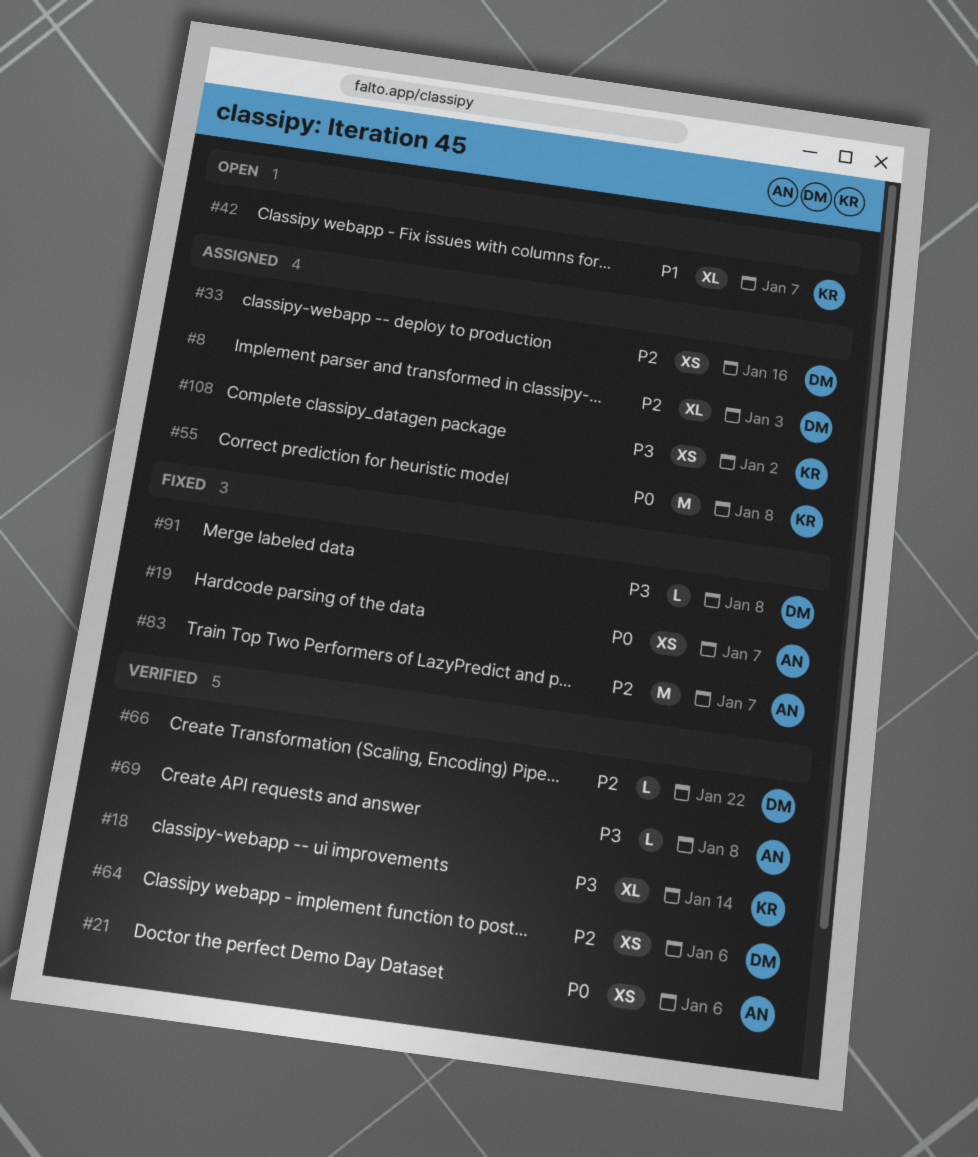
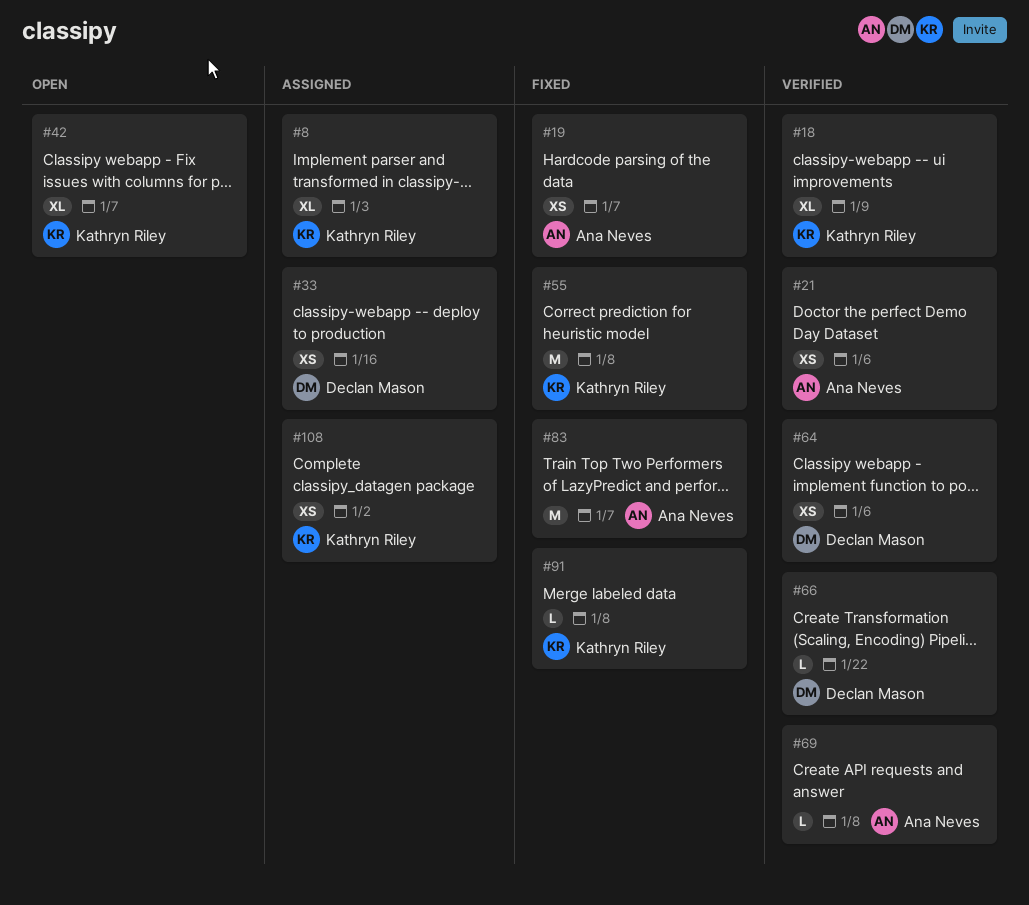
#8, owner: Declan Mason -> Kathryn Riley
#18, due: Jan 14 -> Jan 9
#55, status: Assigned -> Fixed
#91, owner: Declan Mason -> Kathryn Riley

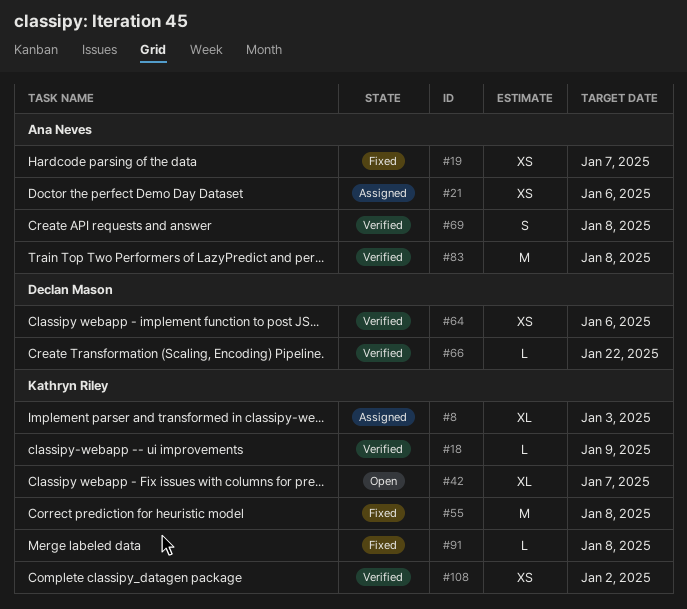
#18, estimate: XL -> L
#21, status: Verified -> Assigned
#33: present -> none
#69, estimate: L -> S
#83, status: Fixed -> Verified
#83, due: Jan 7 -> Jan 8
#108, status: Assigned -> Verified

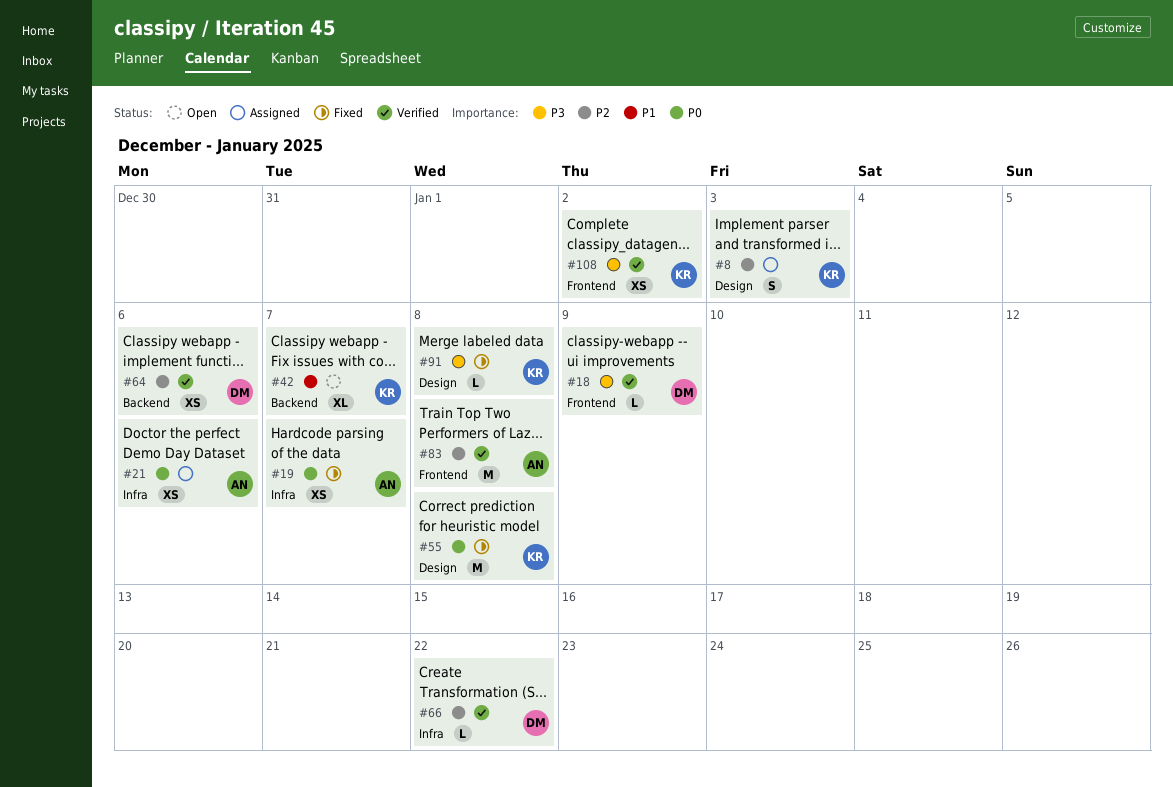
#8, estimate: XL -> S
#18, owner: Kathryn Riley -> Declan Mason
#69: present -> none

